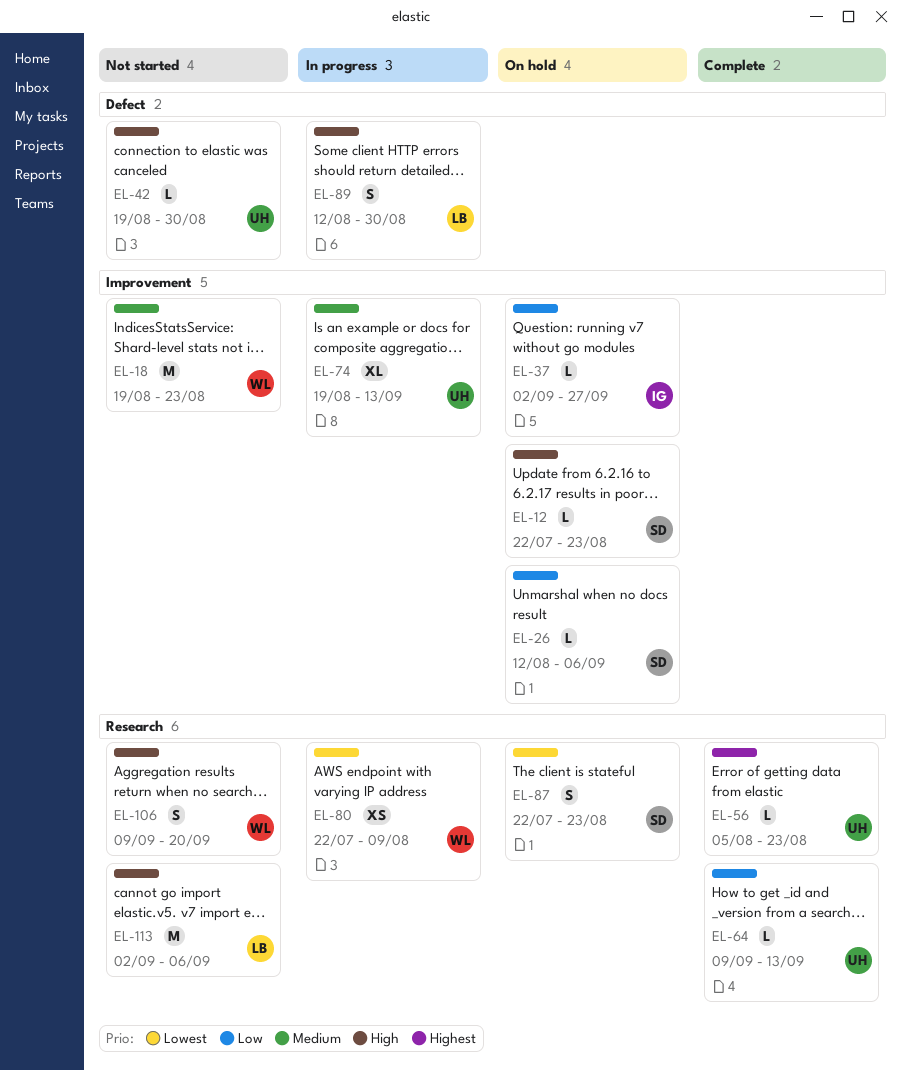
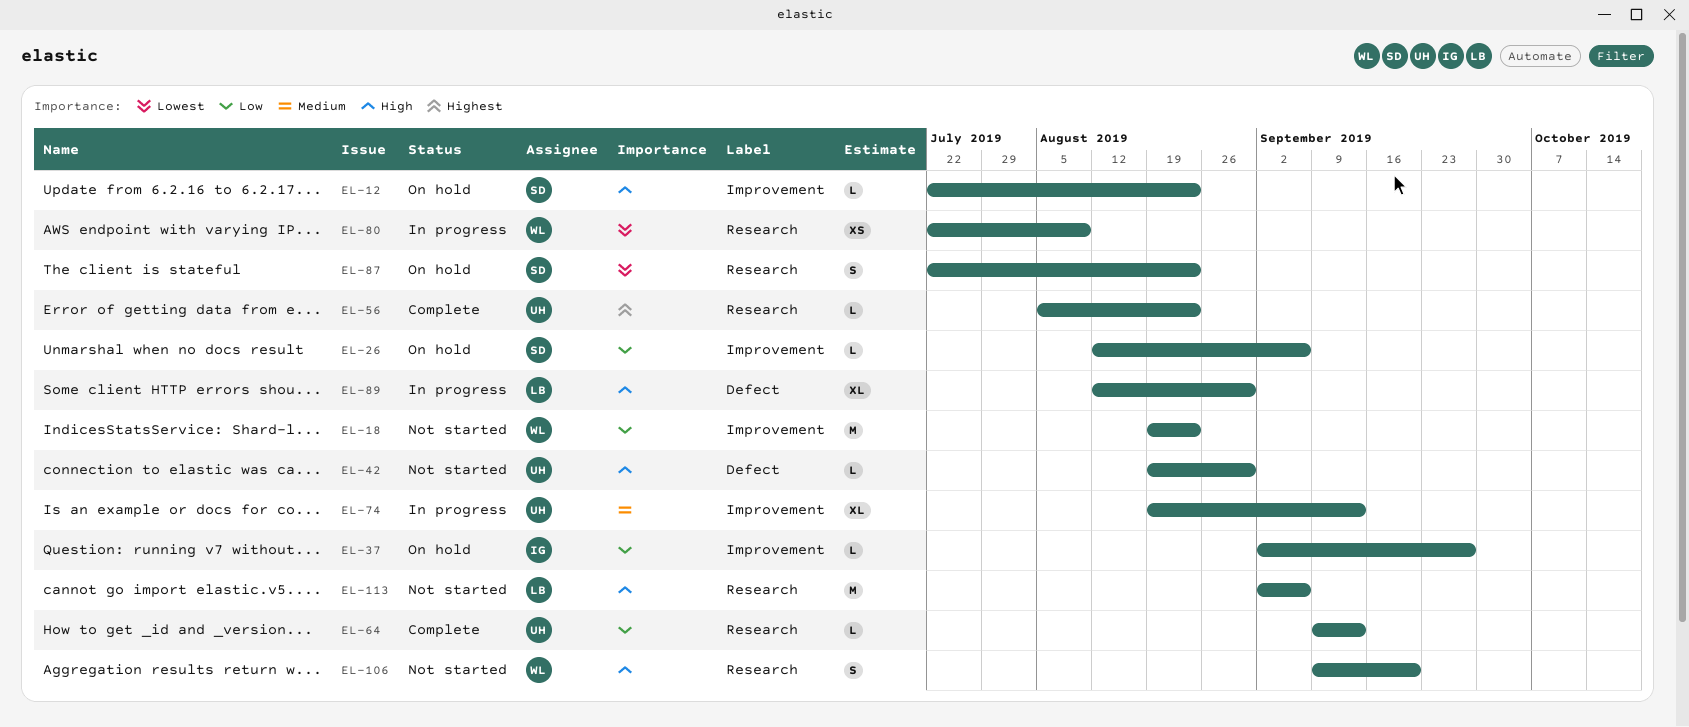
EL-18, priority: Medium -> Low
EL-89, estimate: S -> XL

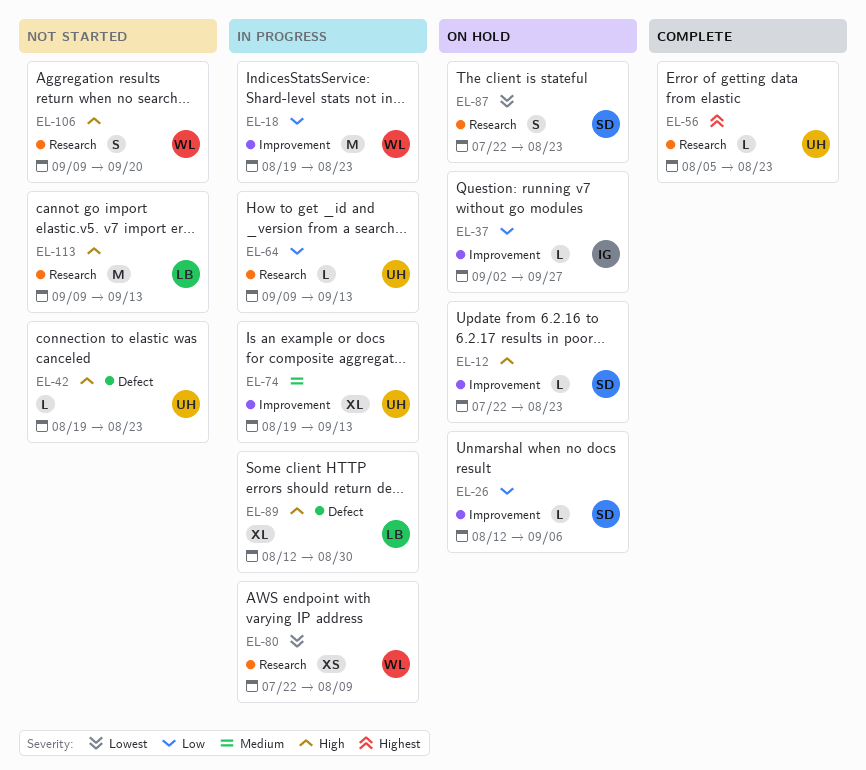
EL-18, status: Not started -> In progress
EL-42, due: Aug 30 -> Aug 23
EL-64, status: Complete -> In progress
EL-113, start: Sep 2 -> Sep 9
EL-113, due: Sep 6 -> Sep 13

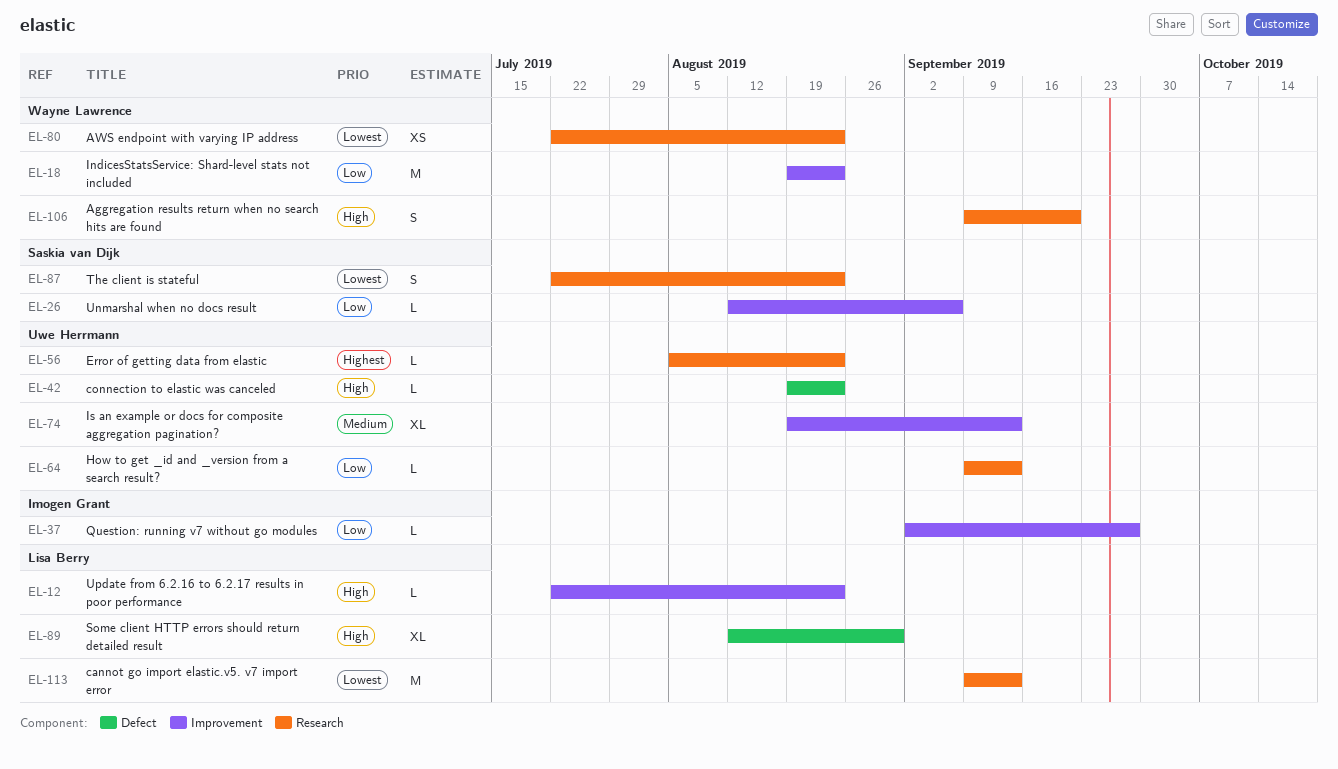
EL-12, owner: Saskia van Dijk -> Lisa Berry
EL-80, due: Aug 9 -> Aug 23
EL-113, priority: High -> Lowest

